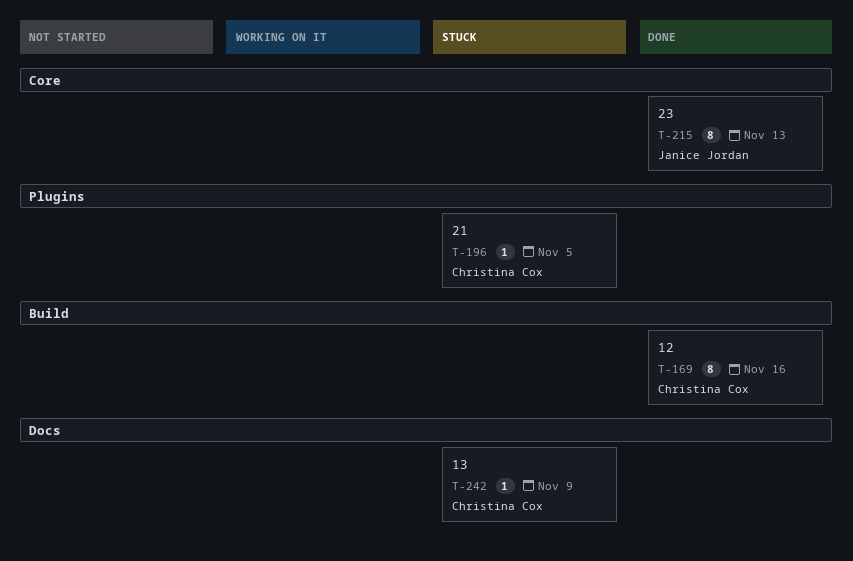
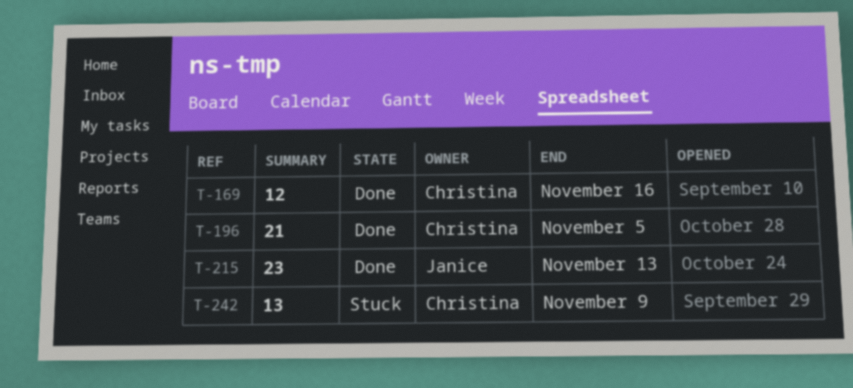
T-196, status: Stuck -> Done

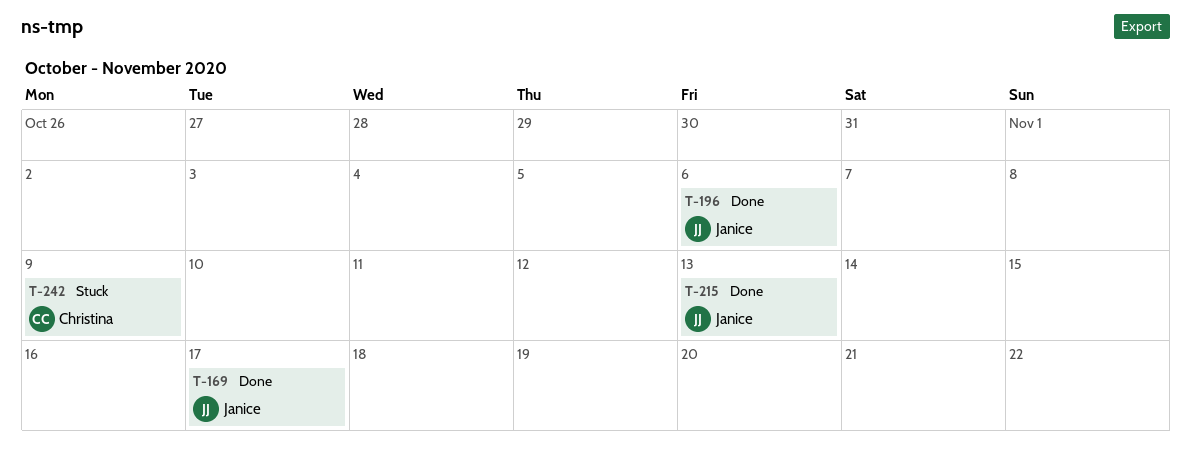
T-169, owner: Christina -> Janice
T-169, due: Nov 16 -> Nov 17
T-196, owner: Christina -> Janice
T-196, due: Nov 5 -> Nov 6

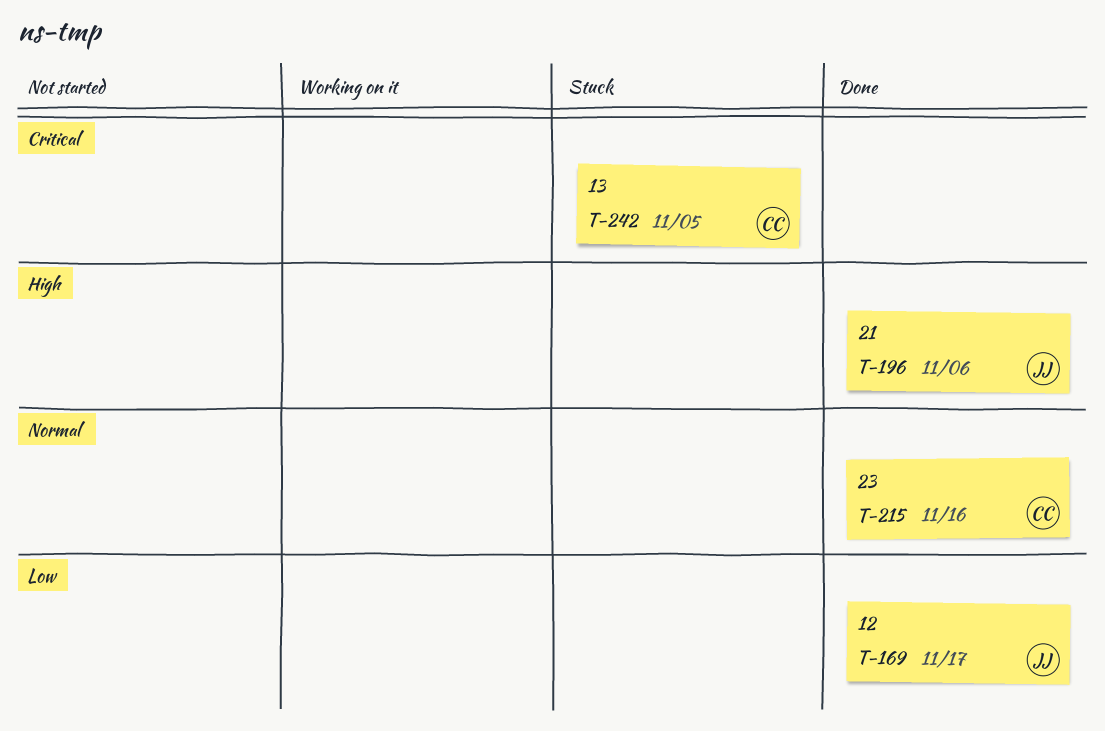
T-215, owner: Janice -> Christina
T-215, due: Nov 13 -> Nov 16
T-242, due: Nov 9 -> Nov 5

